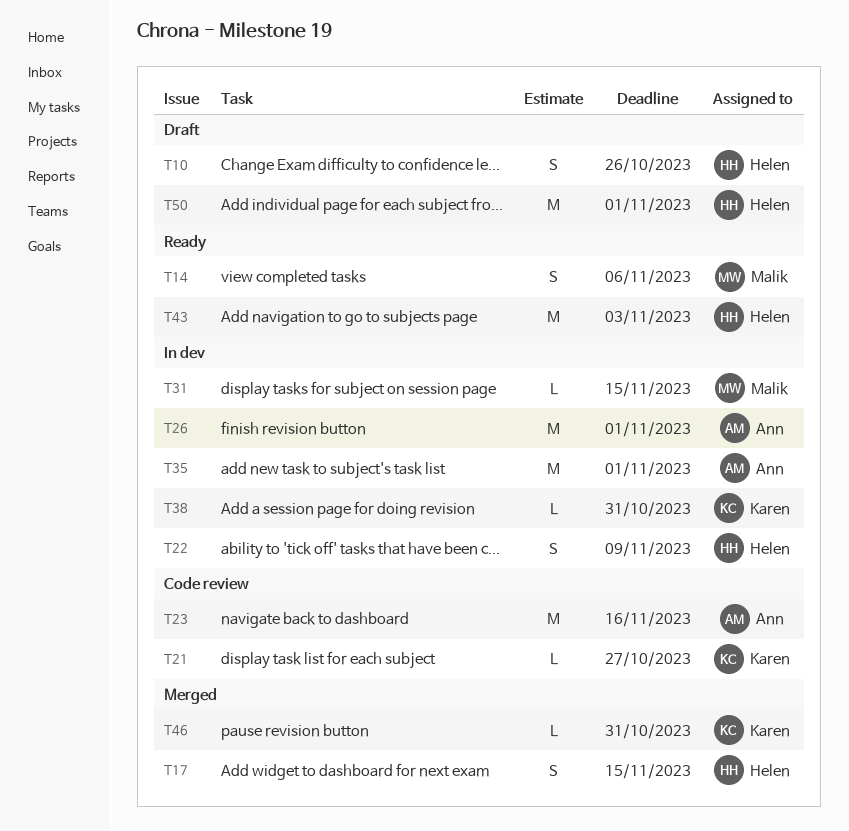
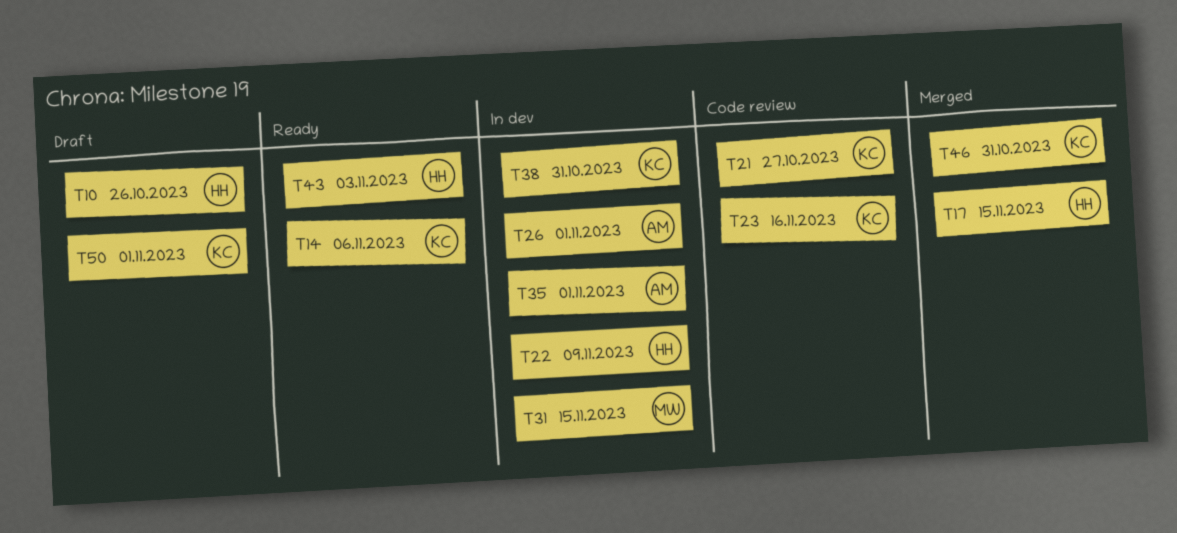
T14, owner: Malik -> Karen
T23, owner: Ann -> Karen
T50, owner: Helen -> Karen

